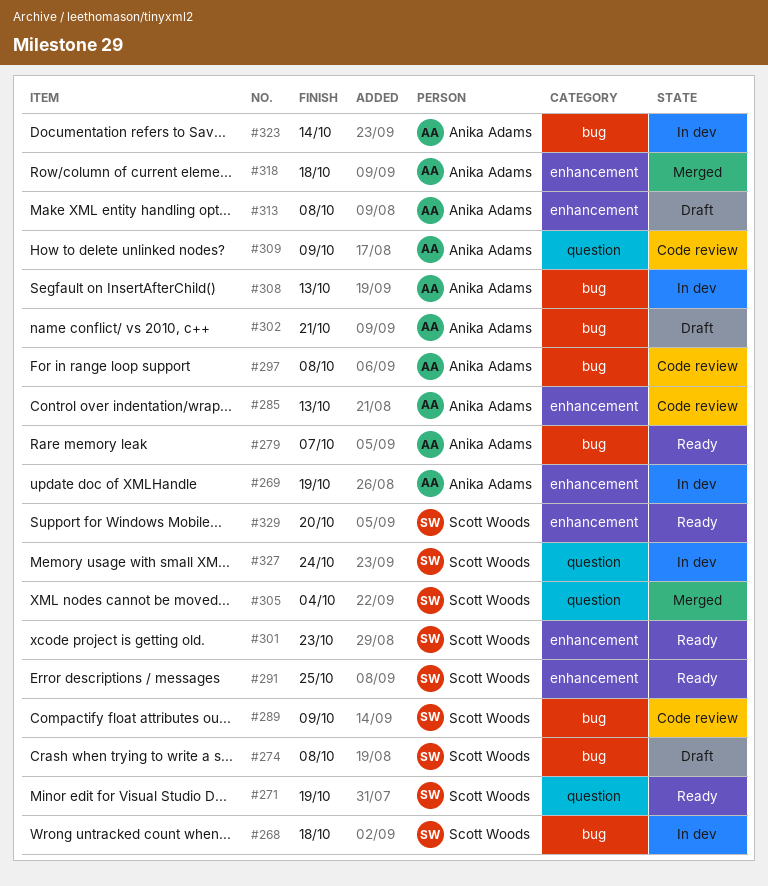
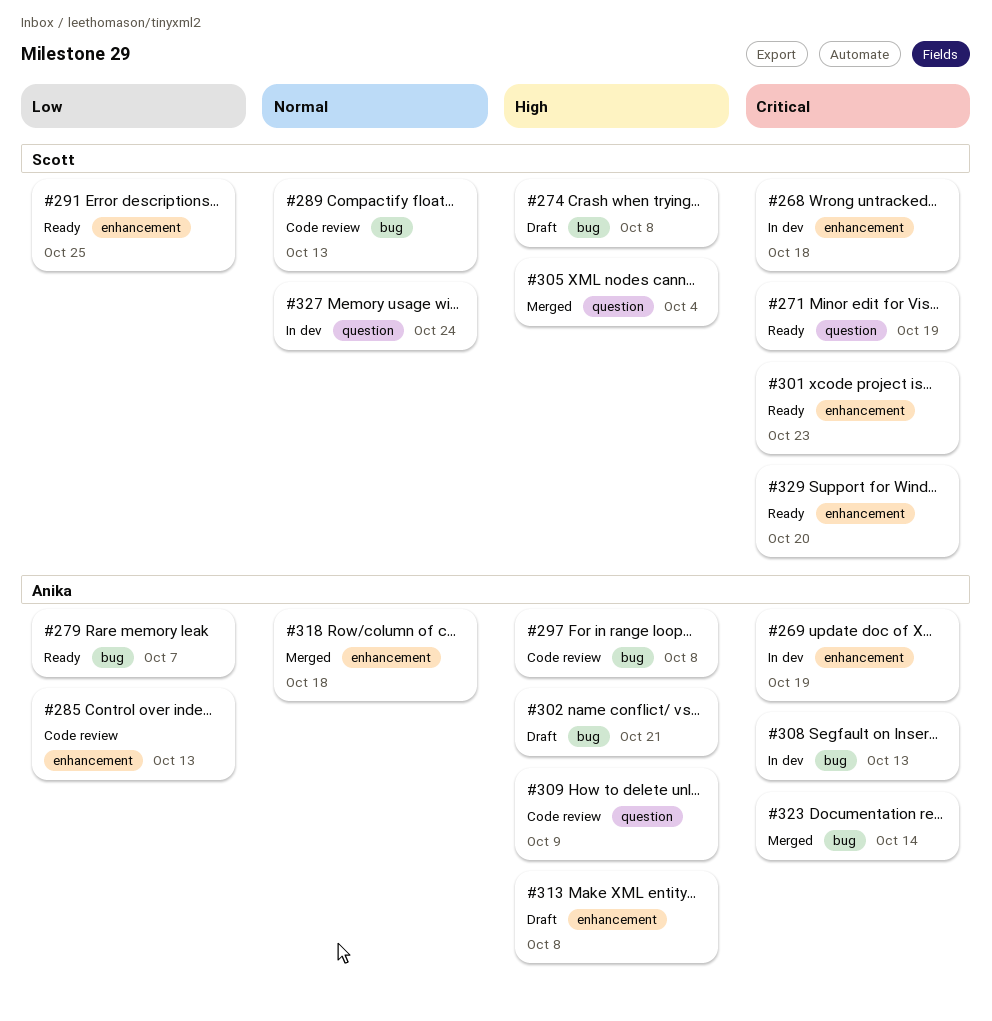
#268, label: bug -> enhancement
#289, due: Oct 9 -> Oct 13
#323, status: In dev -> Merged

